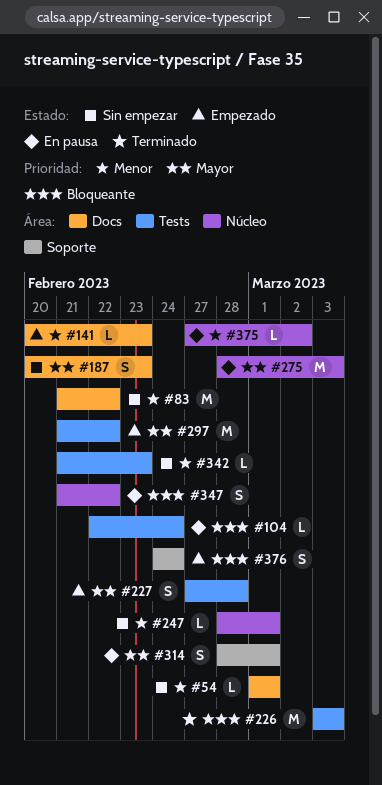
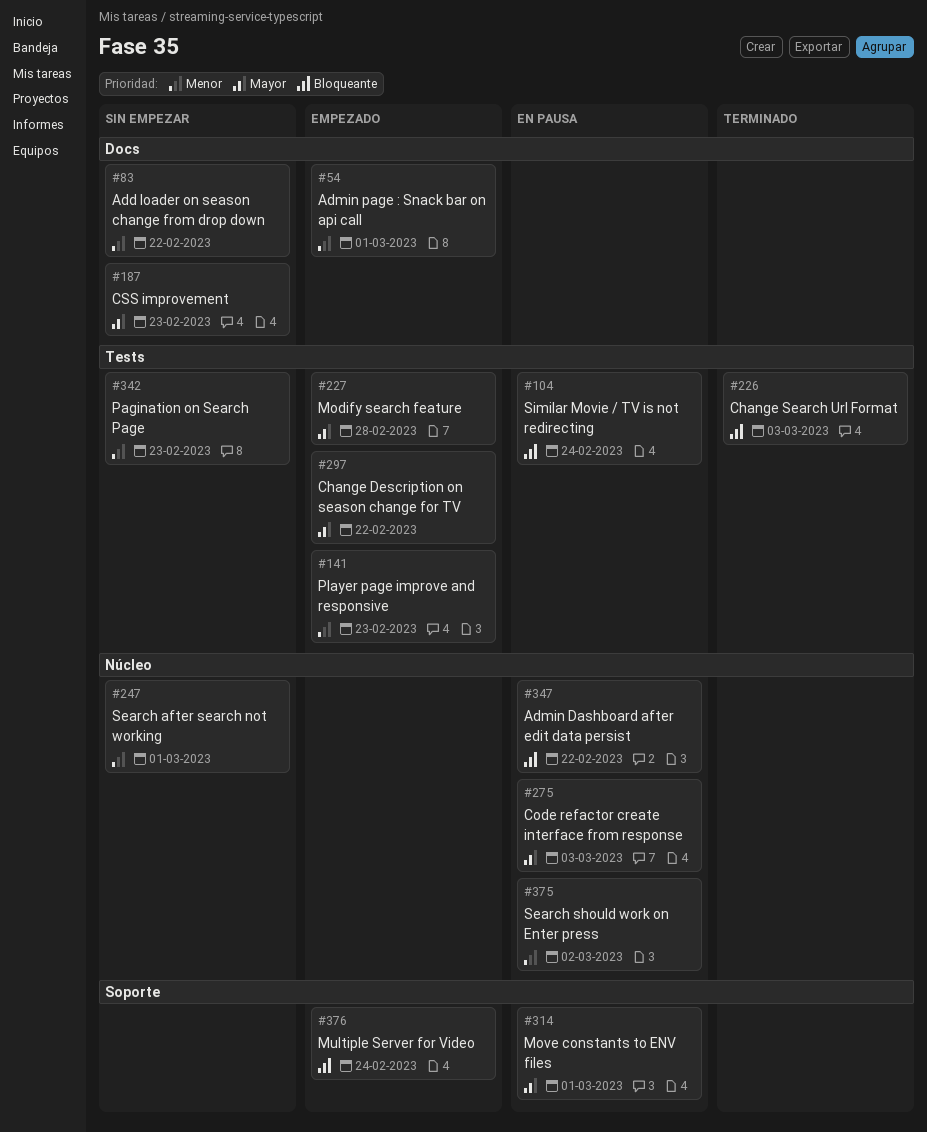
#54, status: Sin empezar -> Empezado
#141, label: Docs -> Tests

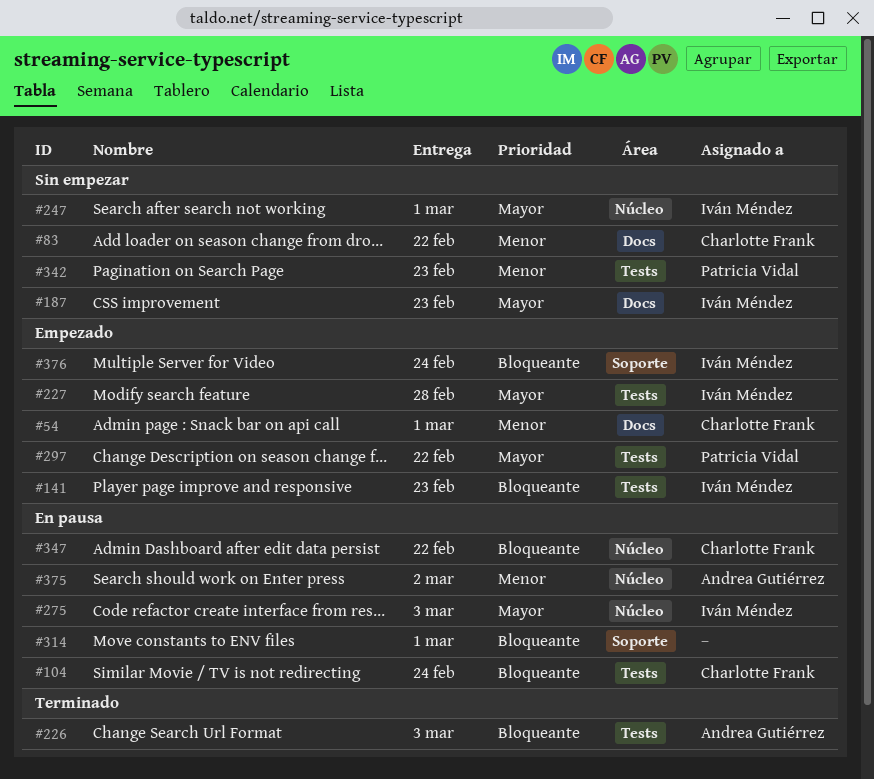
#141, priority: Menor -> Bloqueante
#247, priority: Menor -> Mayor
#314, priority: Mayor -> Bloqueante

